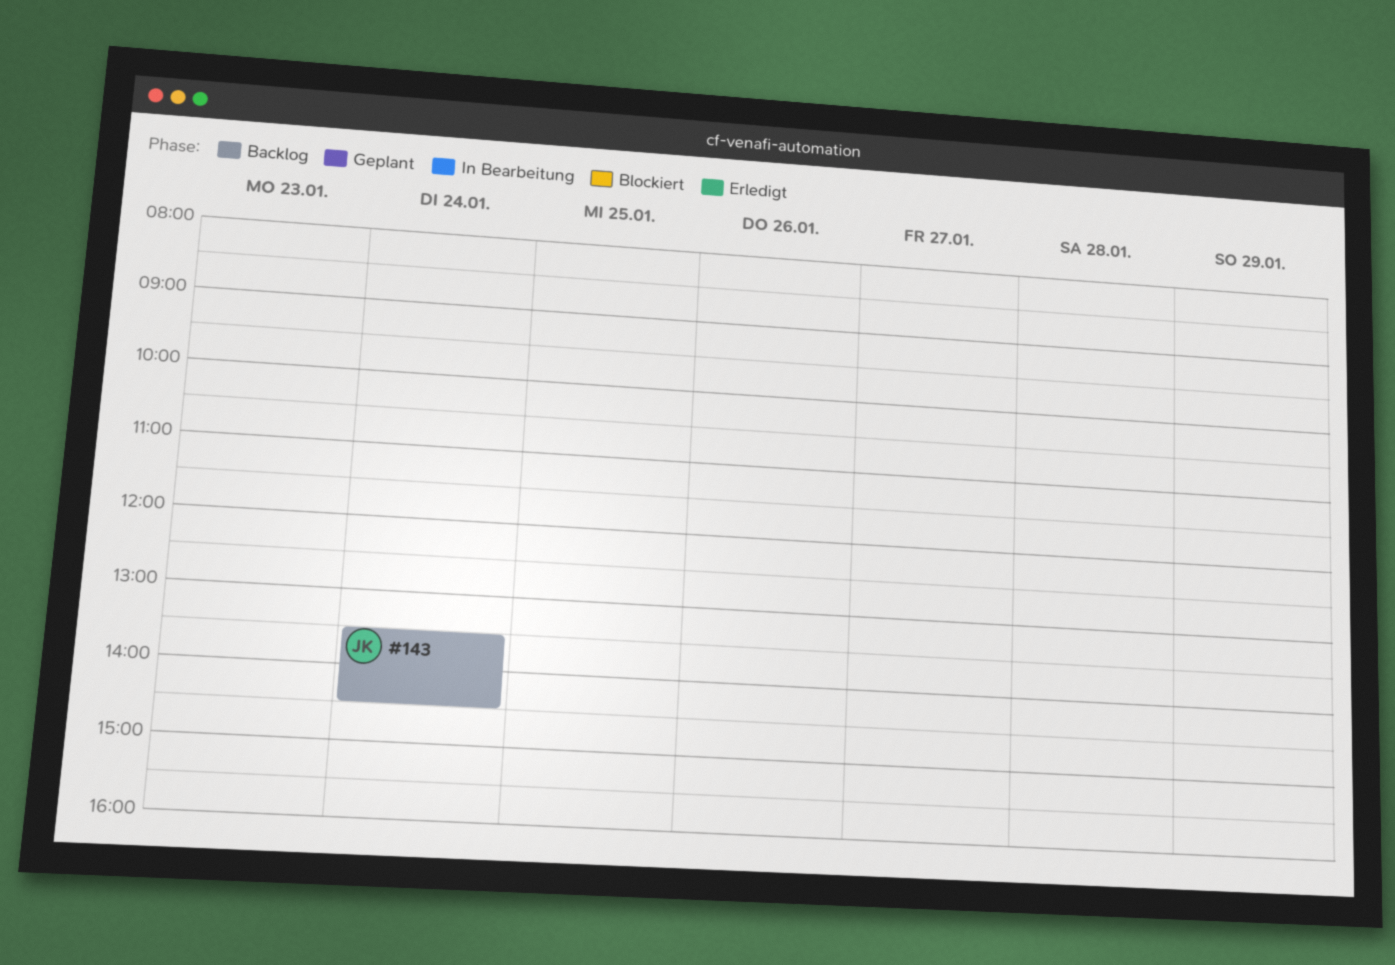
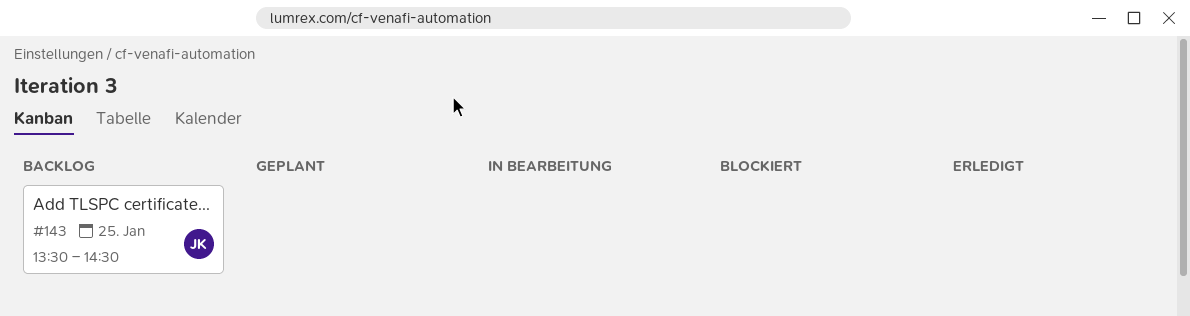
#143, day: Jan 24 -> Jan 25

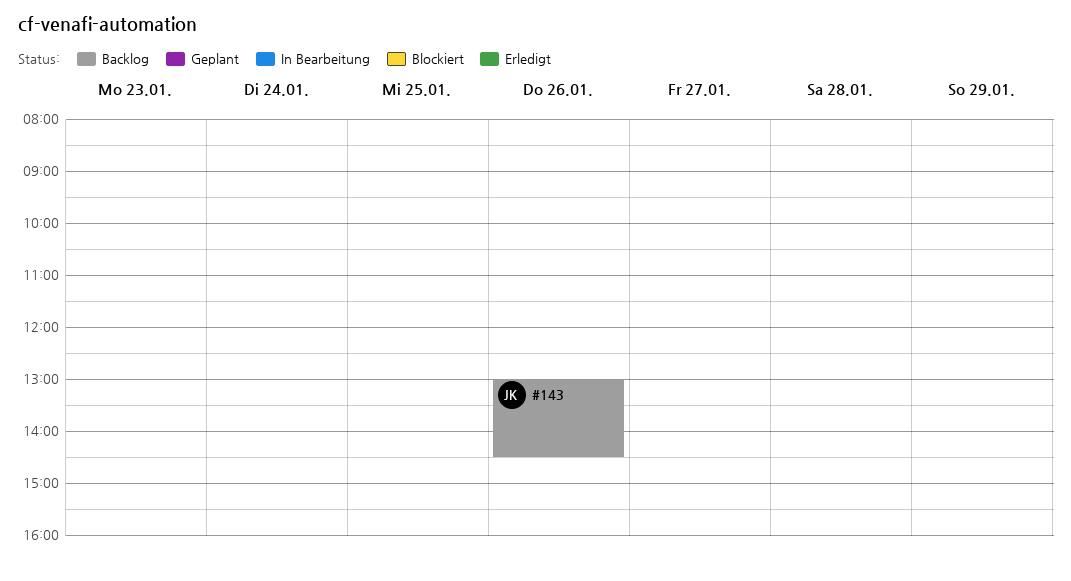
#143, day: Jan 25 -> Jan 26
#143, begins: 13:30 -> 13:00

